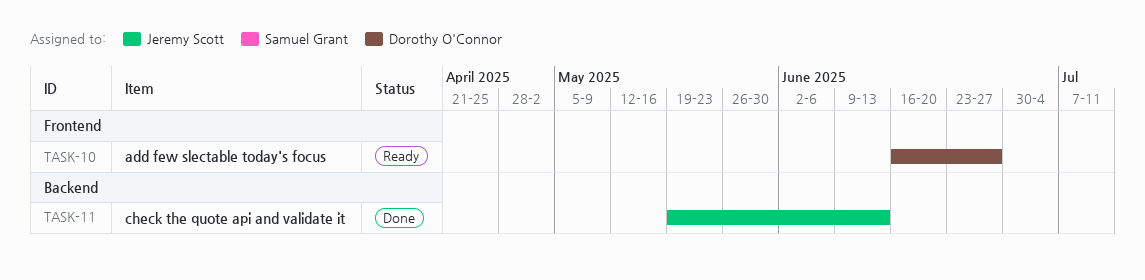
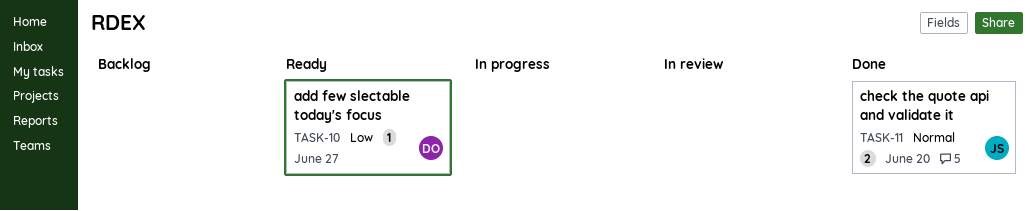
TASK-11, due: Jun 13 -> Jun 20

